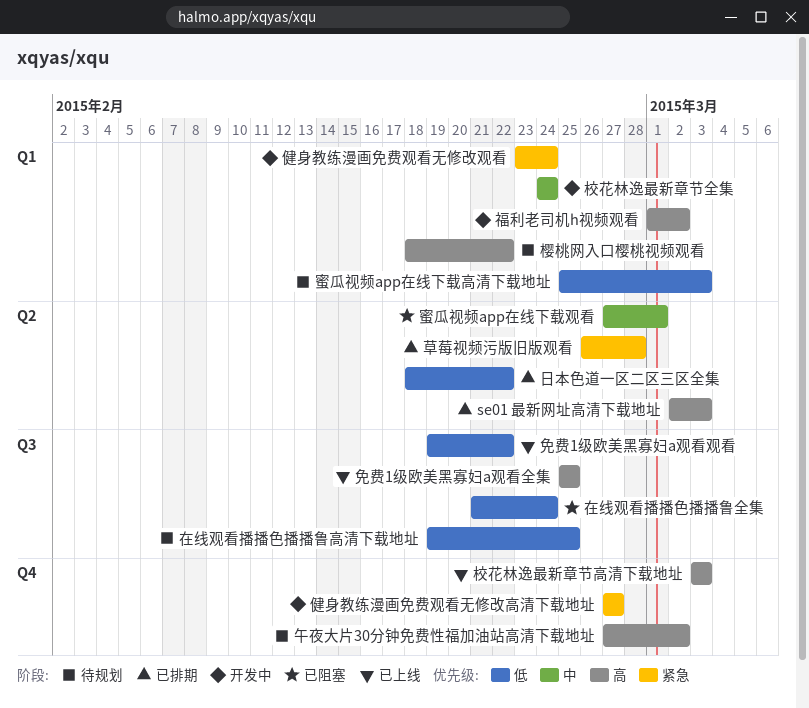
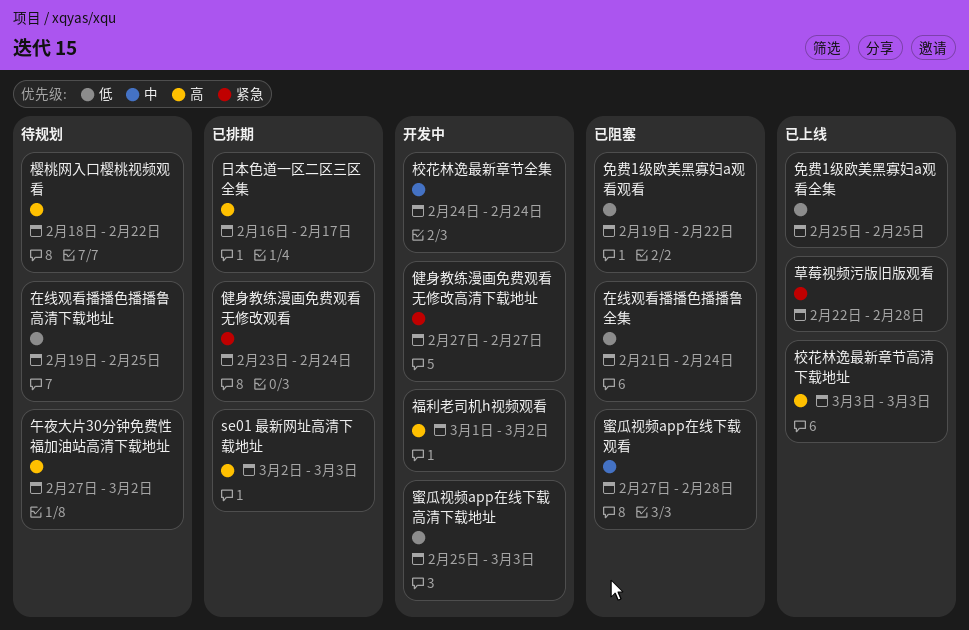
健身教练漫画免费观看无修改观看, status: 开发中 -> 已排期
免费1级欧美黑寡妇a观看全集, priority: 高 -> 低
免费1级欧美黑寡妇a观看观看, status: 已上线 -> 已阻塞
日本色道一区二区三区全集, priority: 低 -> 高
日本色道一区二区三区全集, start: Feb 18 -> Feb 16
日本色道一区二区三区全集, due: Feb 22 -> Feb 17
草莓视频污版旧版观看, status: 已排期 -> 已上线
草莓视频污版旧版观看, start: Feb 26 -> Feb 22
蜜瓜视频app在线下载观看, due: Mar 1 -> Feb 28
蜜瓜视频app在线下载高清下载地址, status: 待规划 -> 开发中

